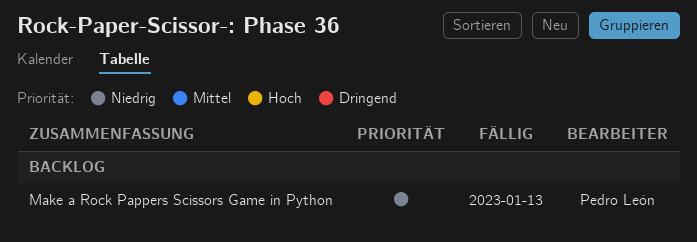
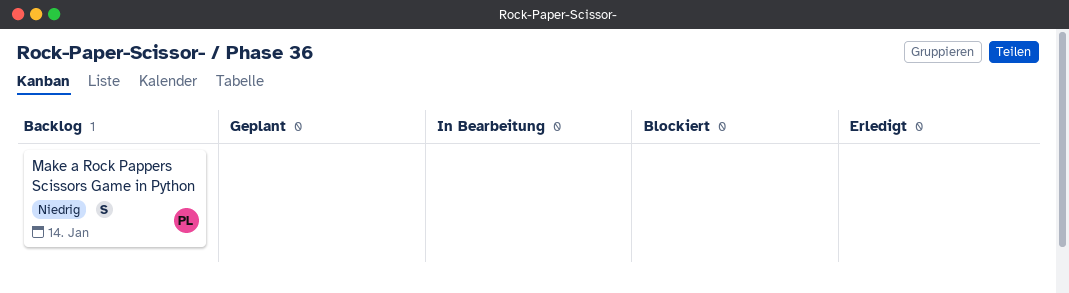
Make a Rock Pappers Scissors Game in Python, due: Jan 13 -> Jan 14

